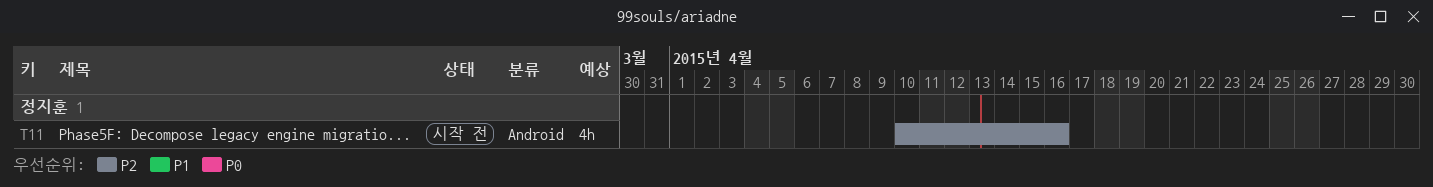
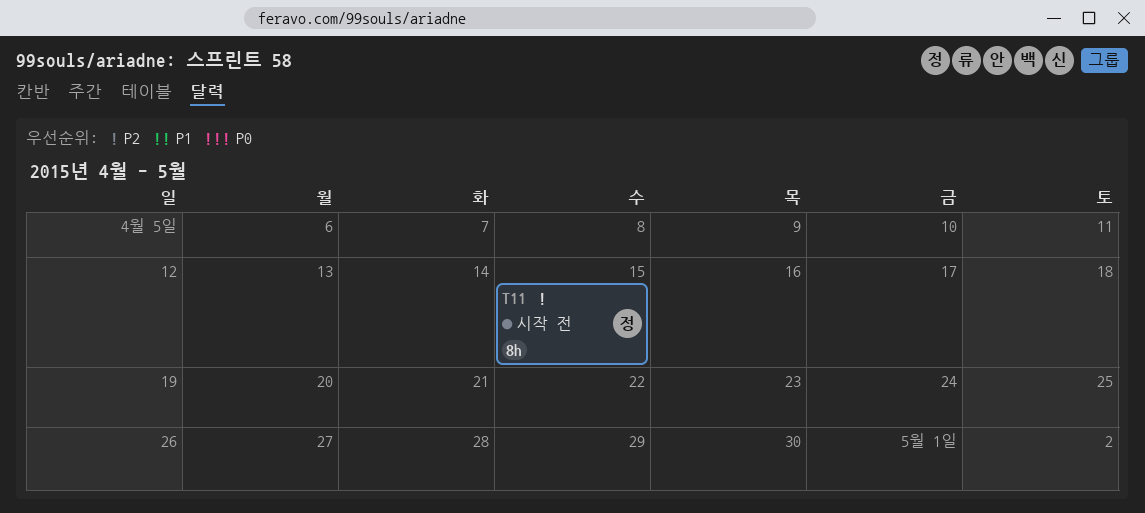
T11, estimate: 4h -> 8h
T11, due: Apr 16 -> Apr 15

